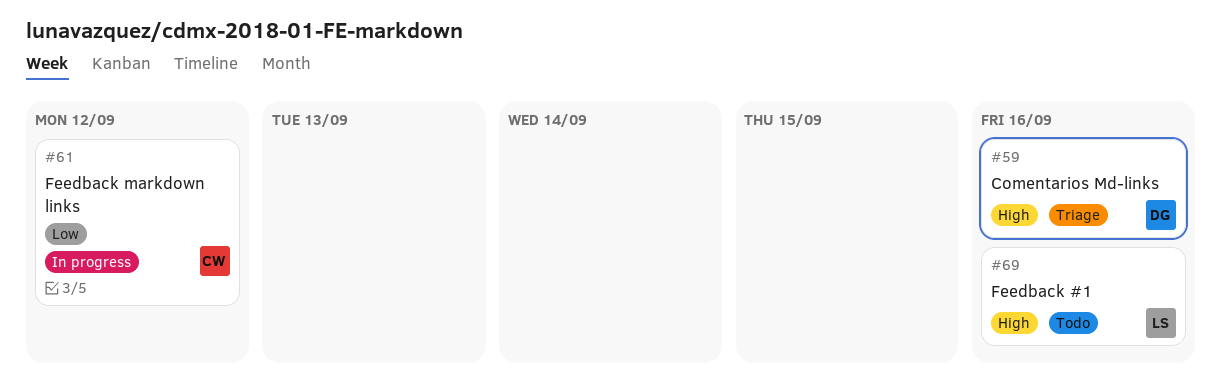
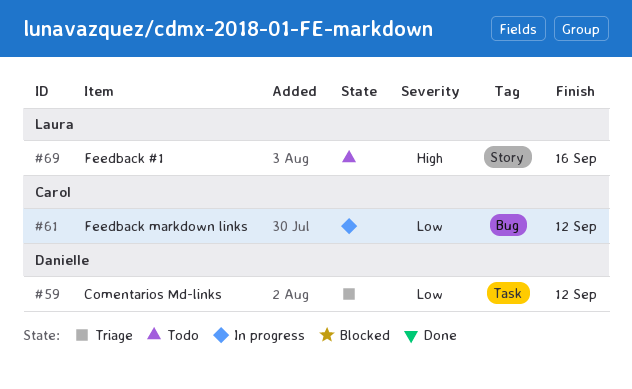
#59, priority: High -> Low
#59, due: Sep 16 -> Sep 12

